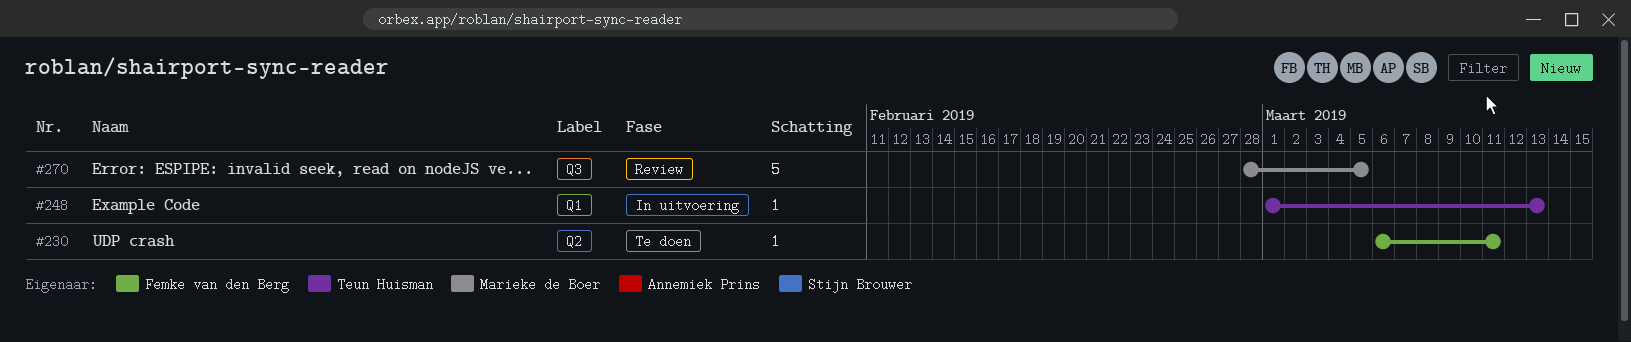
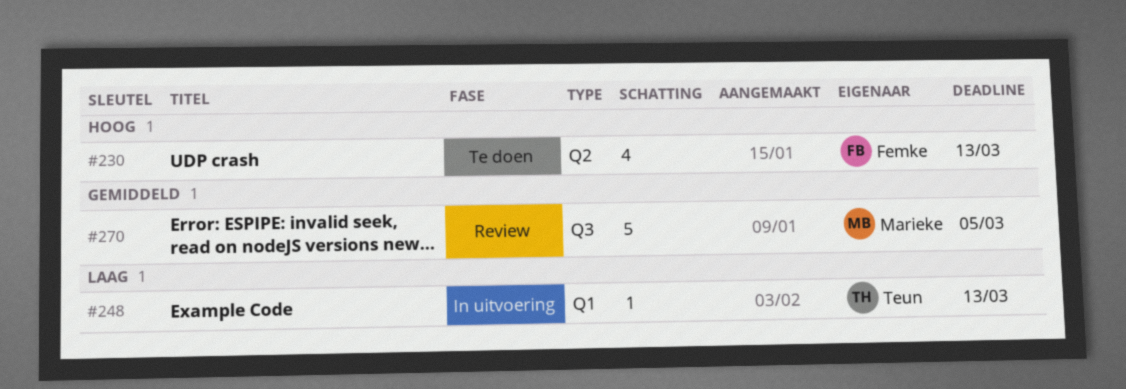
#230, estimate: 1 -> 4
#230, due: Mar 11 -> Mar 13

